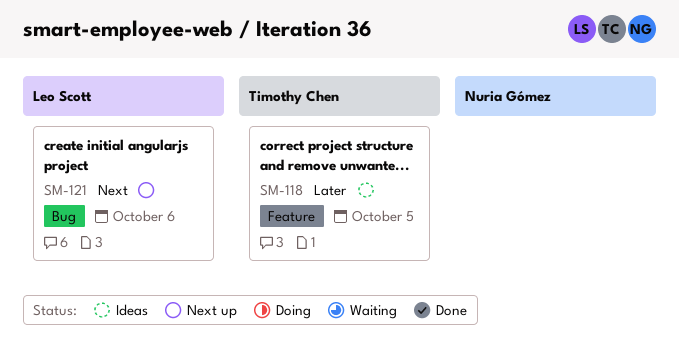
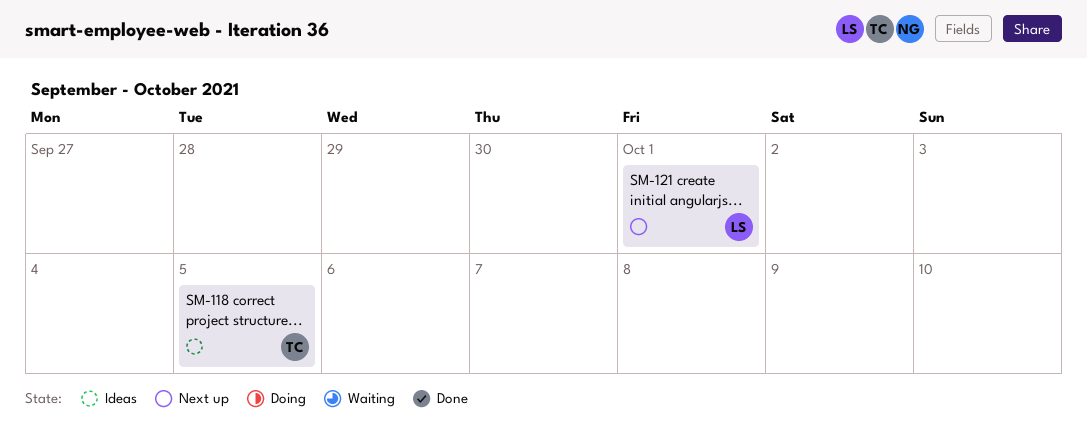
SM-121, due: Oct 6 -> Oct 1

